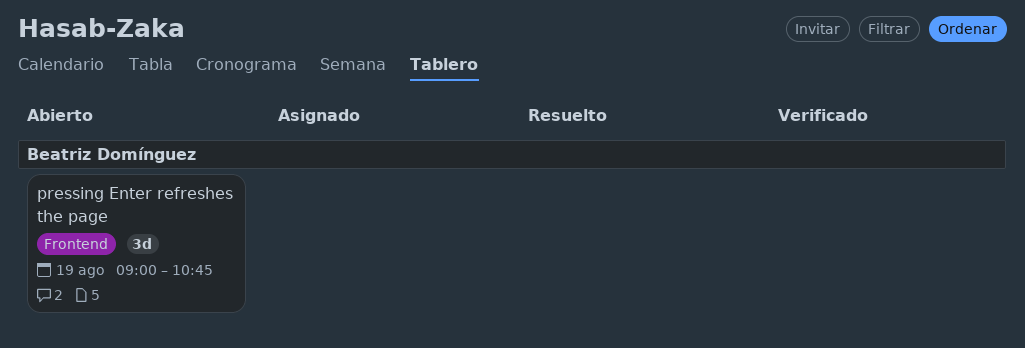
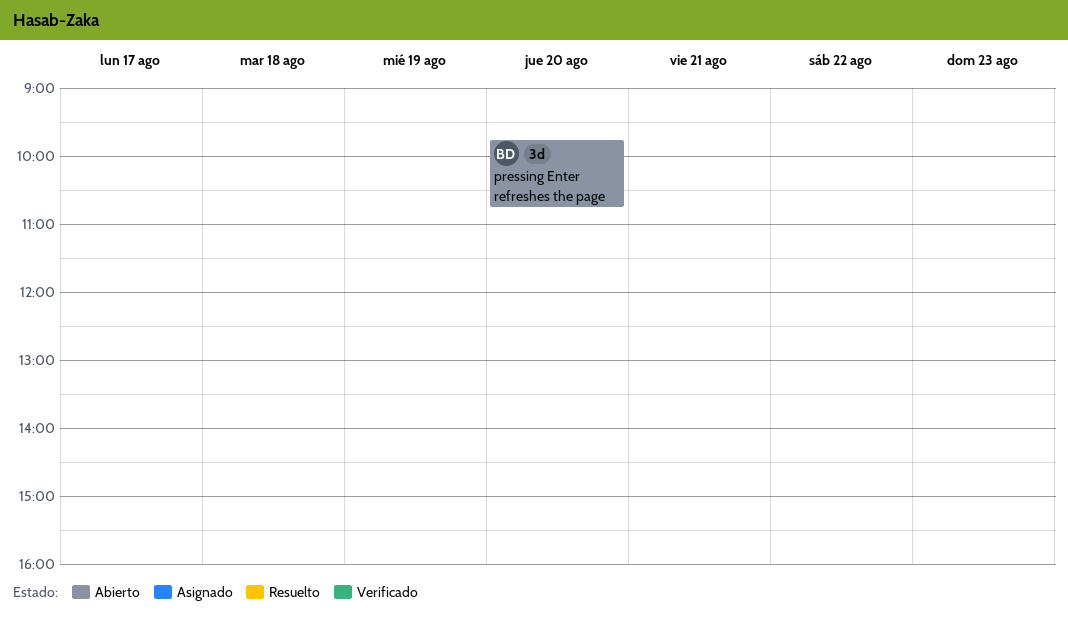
pressing Enter refreshes the page, day: Aug 19 -> Aug 20
pressing Enter refreshes the page, begins: 09:00 -> 09:45

